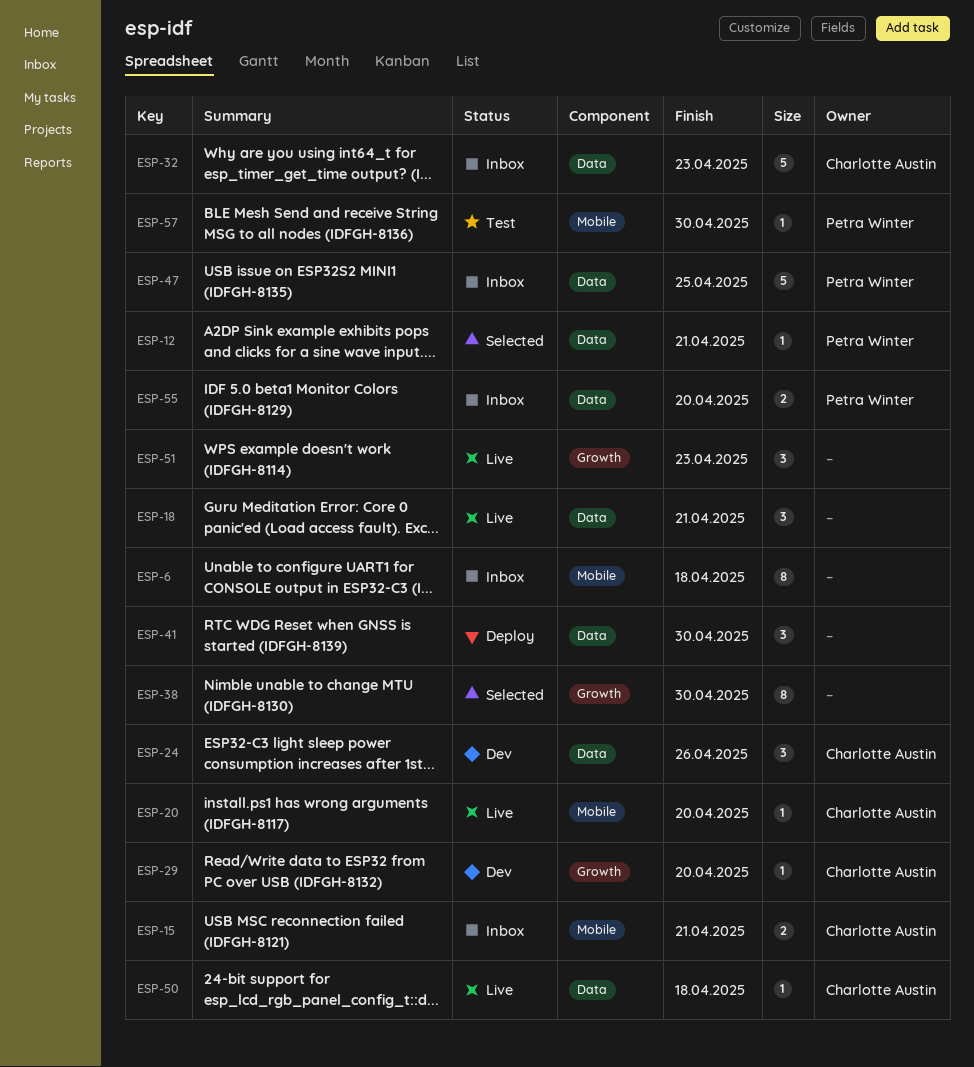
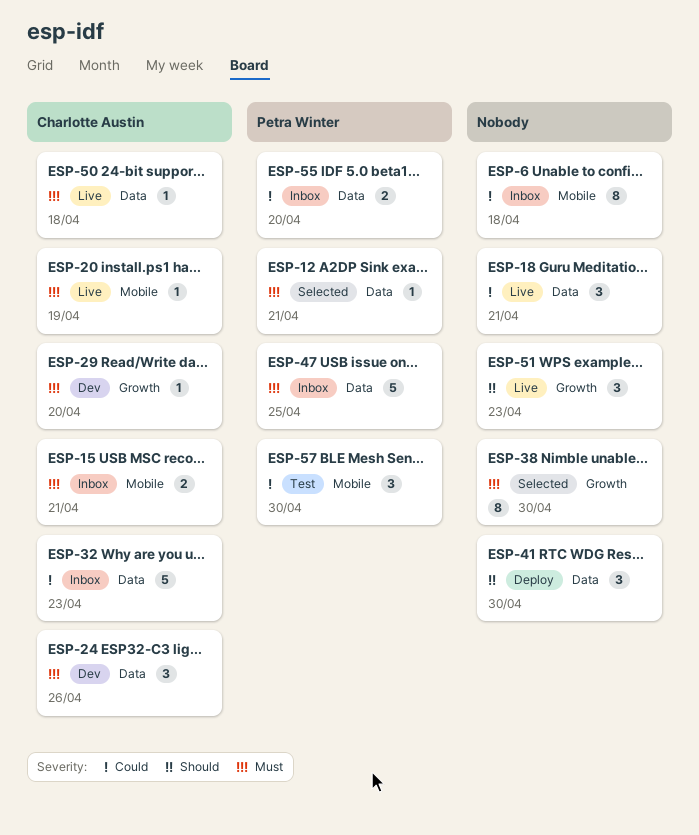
ESP-20, due: Apr 20 -> Apr 19
ESP-57, estimate: 1 -> 3

